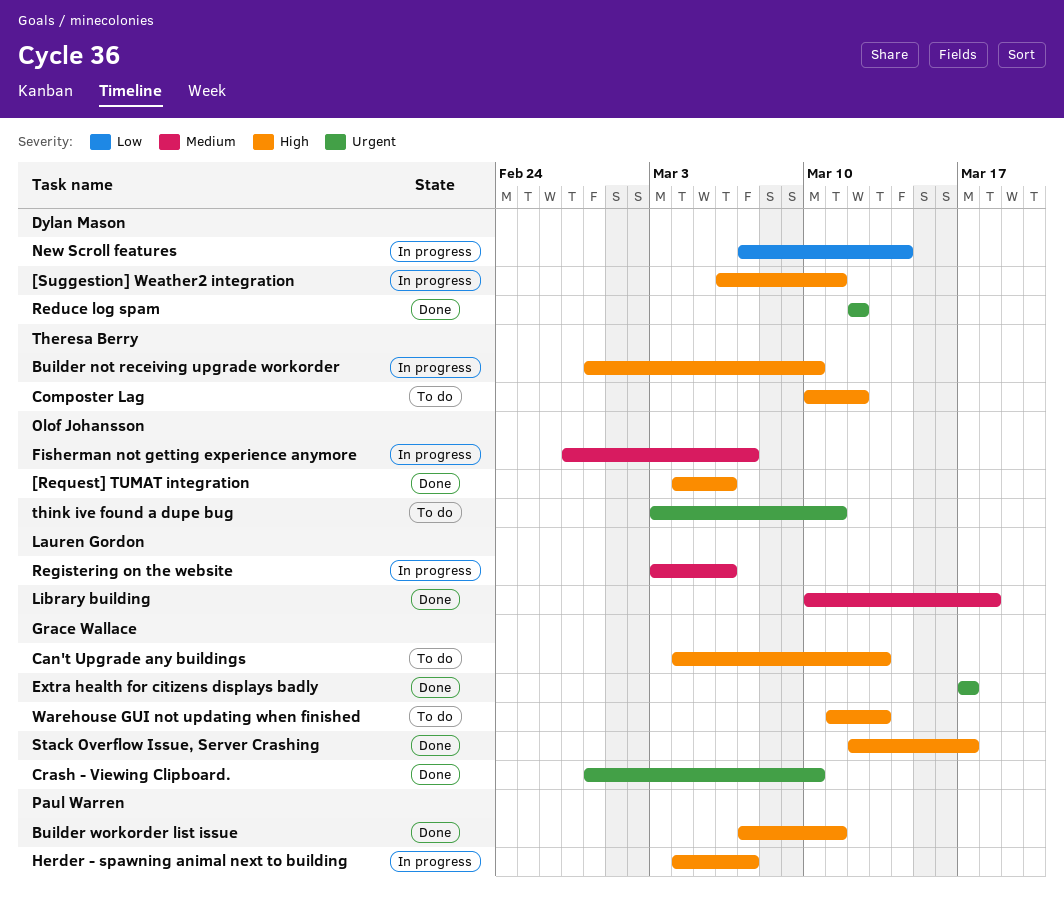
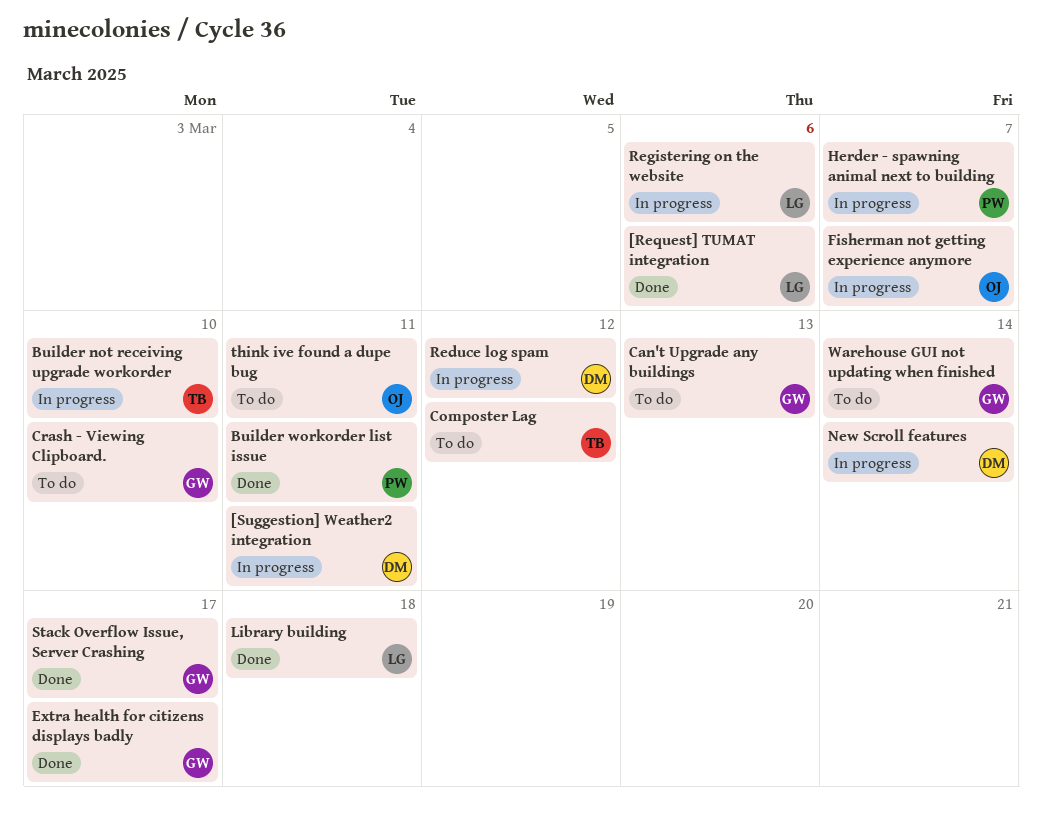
[Request] TUMAT integration, owner: Olof Johansson -> Lauren Gordon
Crash - Viewing Clipboard., status: Done -> To do
Reduce log spam, status: Done -> In progress
Warehouse GUI not updating when finished, due: Mar 13 -> Mar 14

